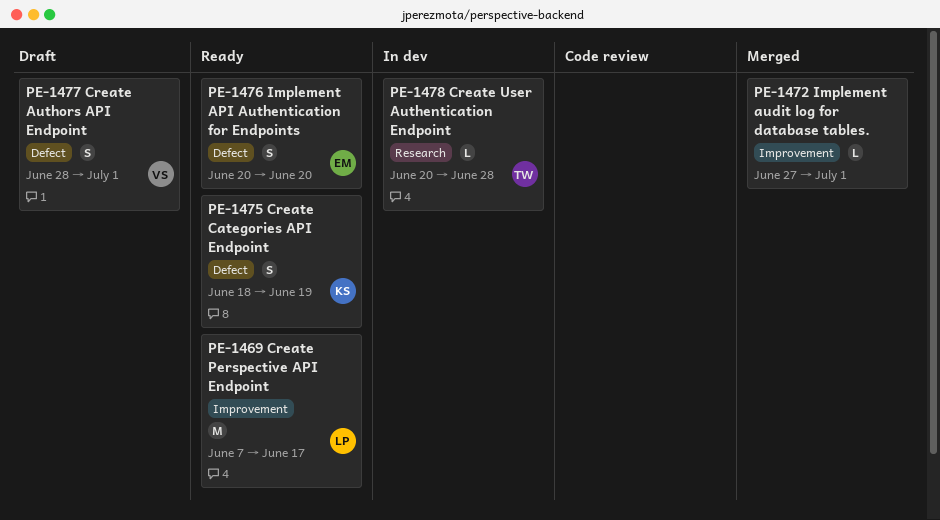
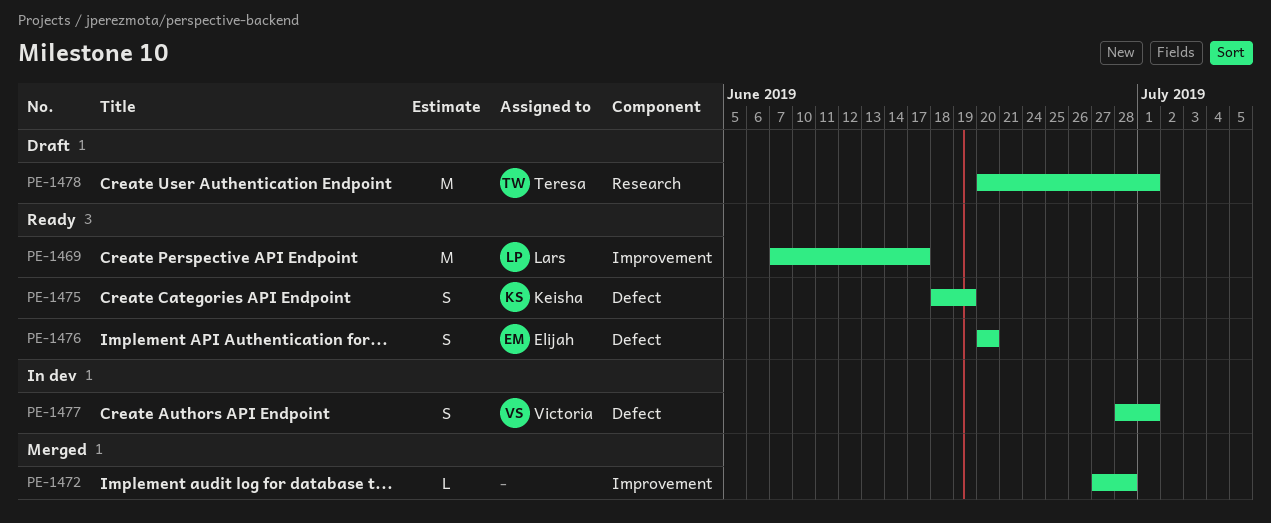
PE-1472, due: Jul 1 -> Jun 28
PE-1477, status: Draft -> In dev
PE-1478, status: In dev -> Draft
PE-1478, estimate: L -> M
PE-1478, due: Jun 28 -> Jul 1

